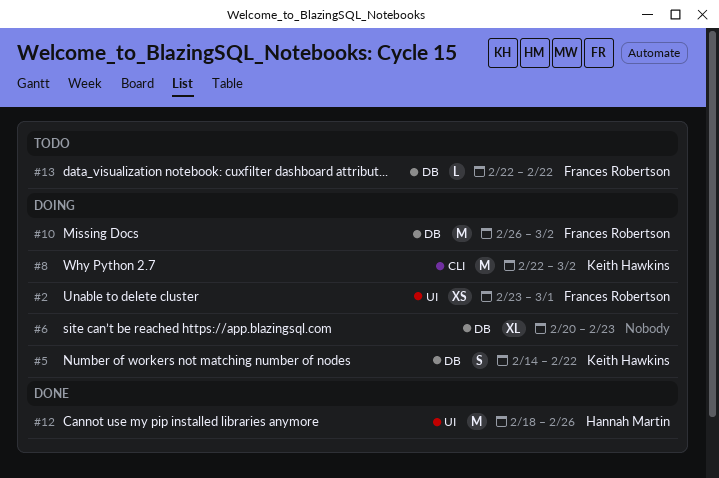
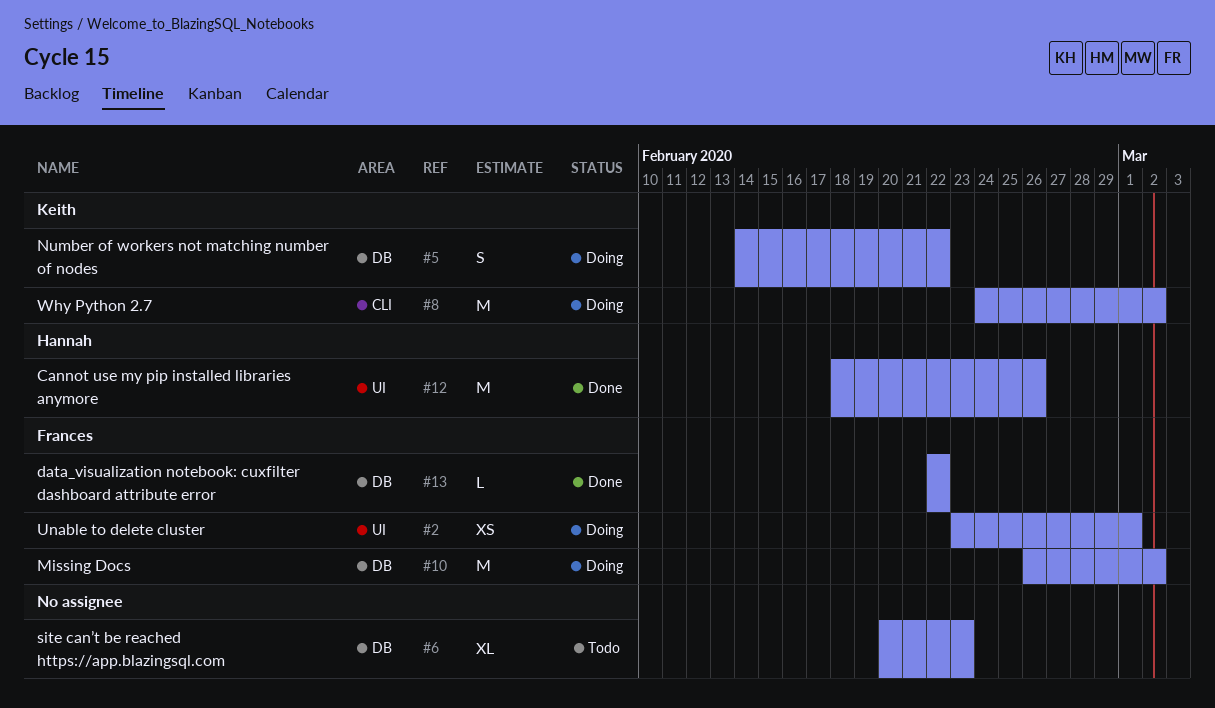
#6, status: Doing -> Todo
#8, start: Feb 22 -> Feb 24
#13, status: Todo -> Done

